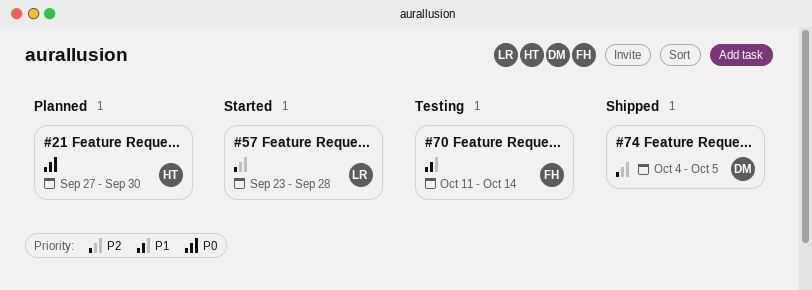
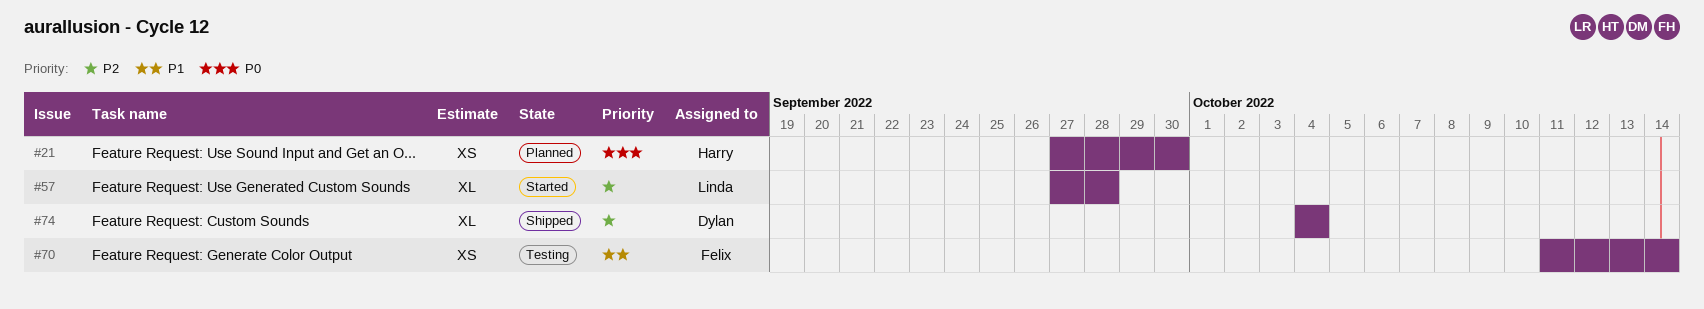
#57, start: Sep 23 -> Sep 27
#74, due: Oct 5 -> Oct 4

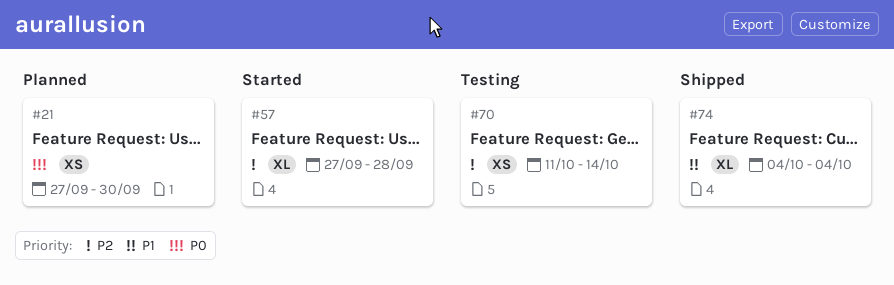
#70, priority: P1 -> P2
#74, priority: P2 -> P1

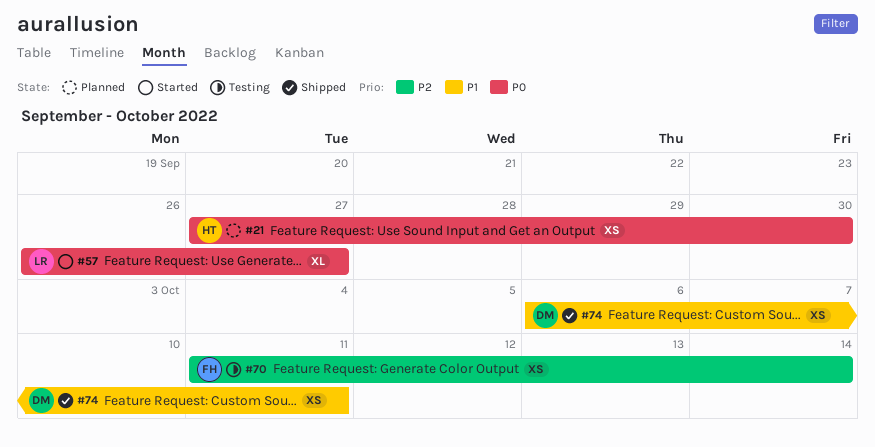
#57, priority: P2 -> P0
#57, start: Sep 27 -> Sep 26
#57, due: Sep 28 -> Sep 27
#74, estimate: XL -> XS
#74, start: Oct 4 -> Oct 6
#74, due: Oct 4 -> Oct 11

